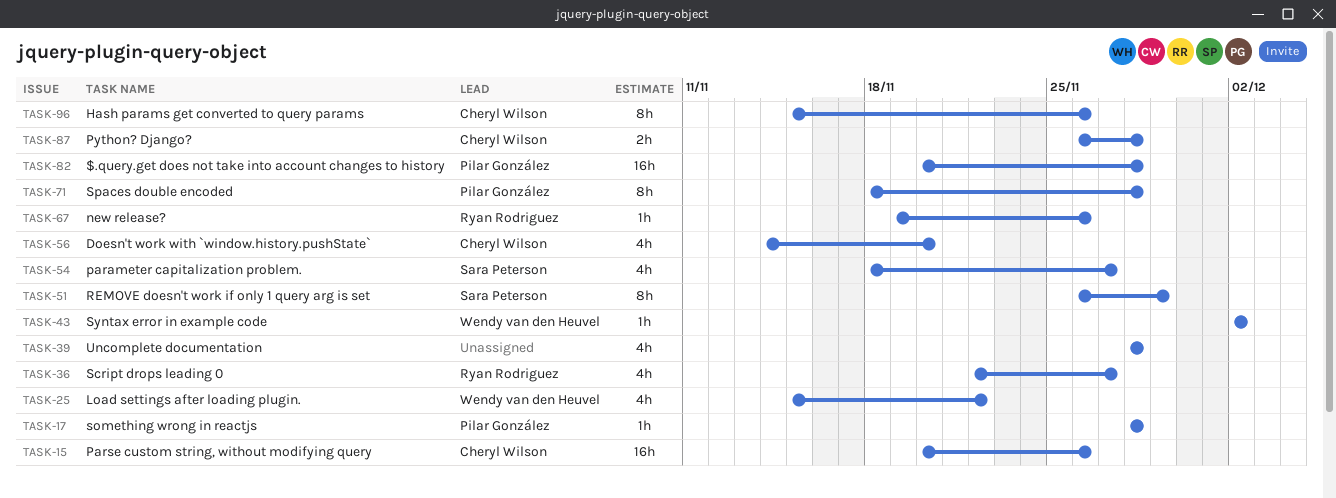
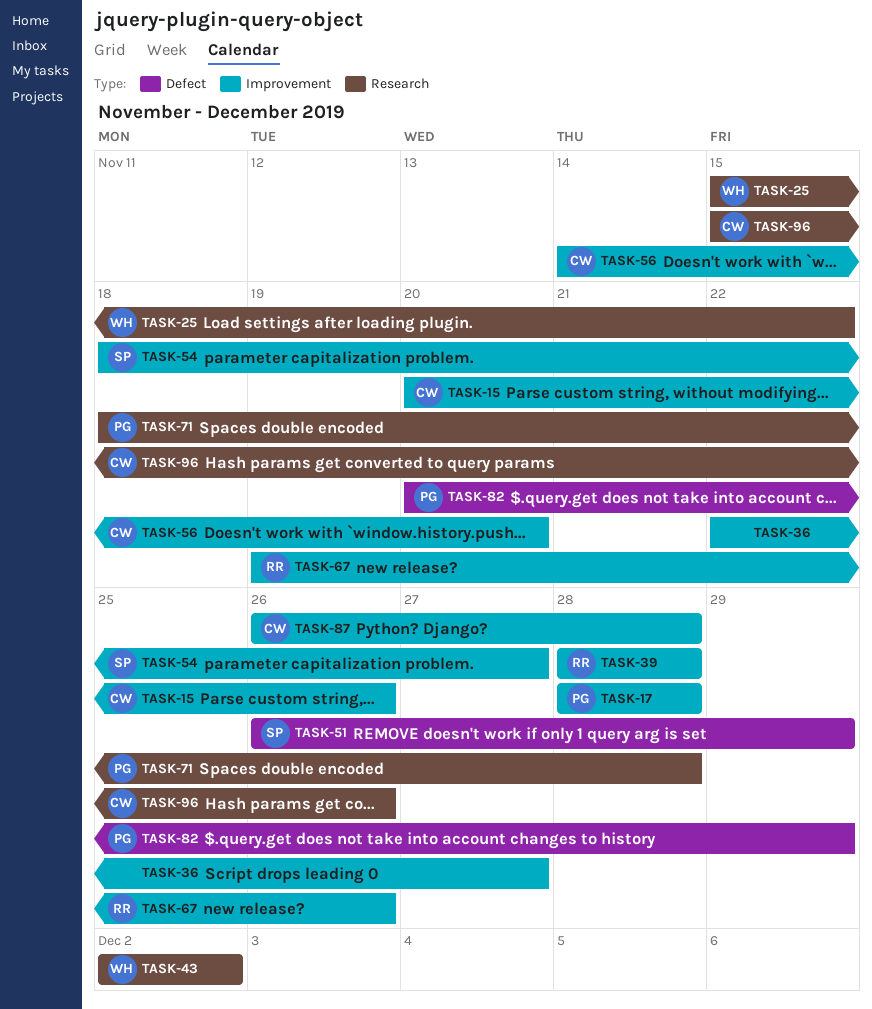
TASK-36, owner: Ryan Rodriguez -> none
TASK-39, owner: none -> Ryan Rodriguez
TASK-82, due: Nov 28 -> Nov 29

